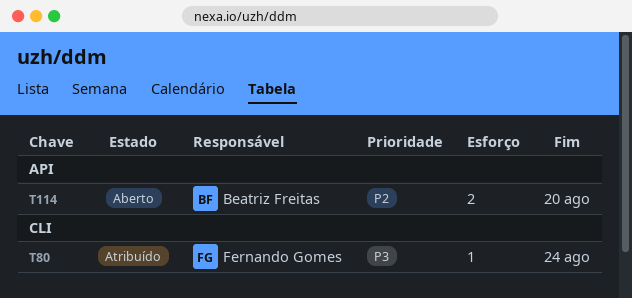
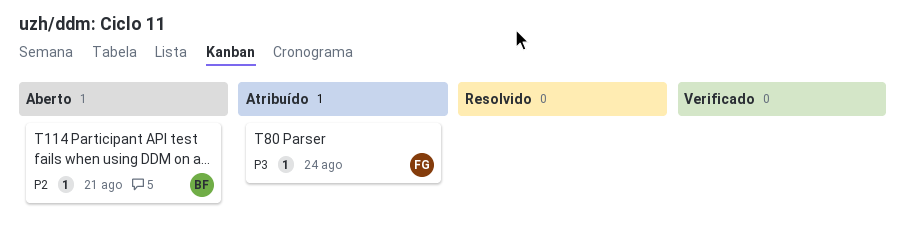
T114, estimate: 2 -> 1
T114, due: Aug 20 -> Aug 21

